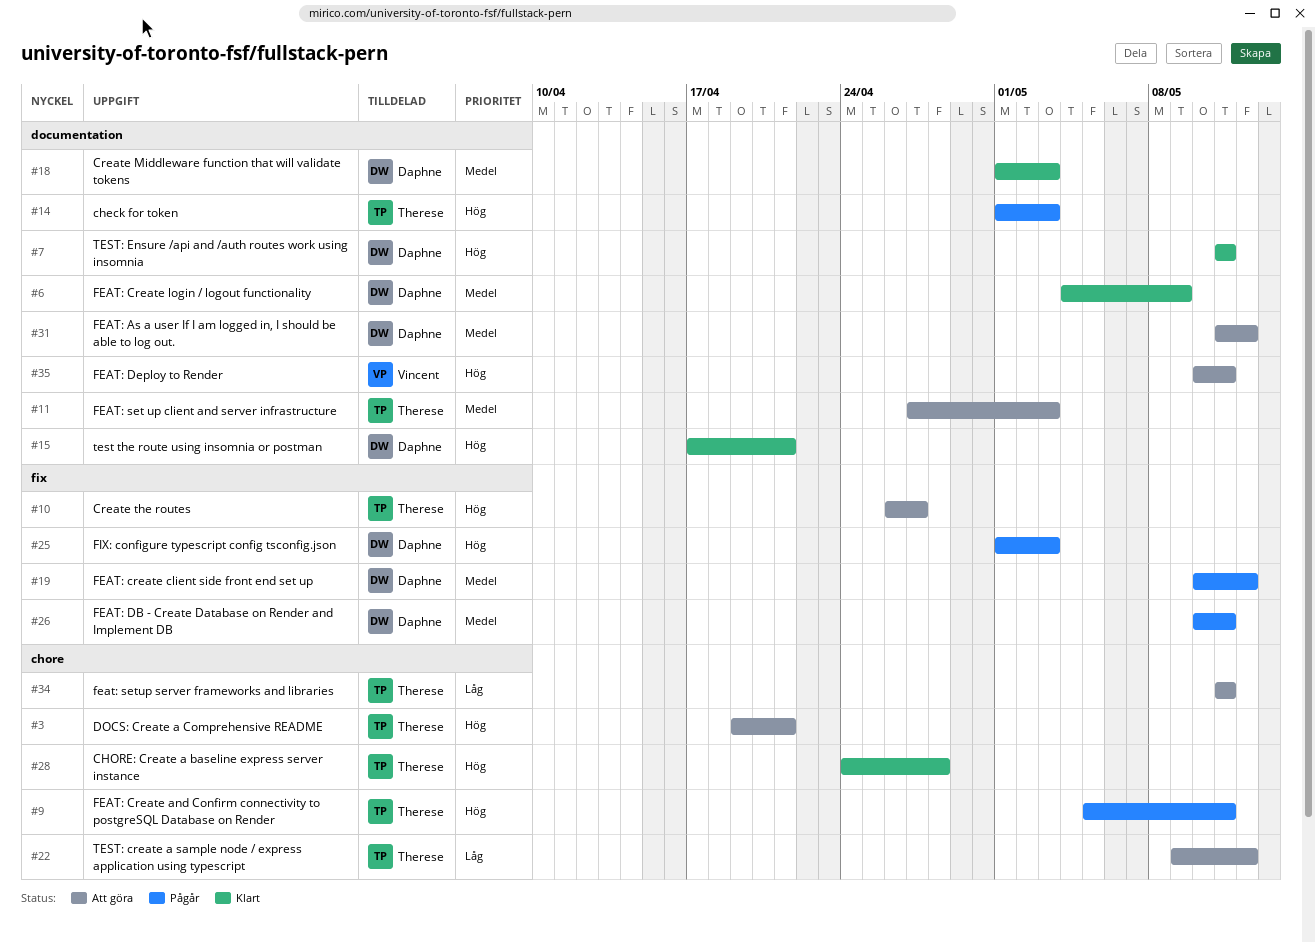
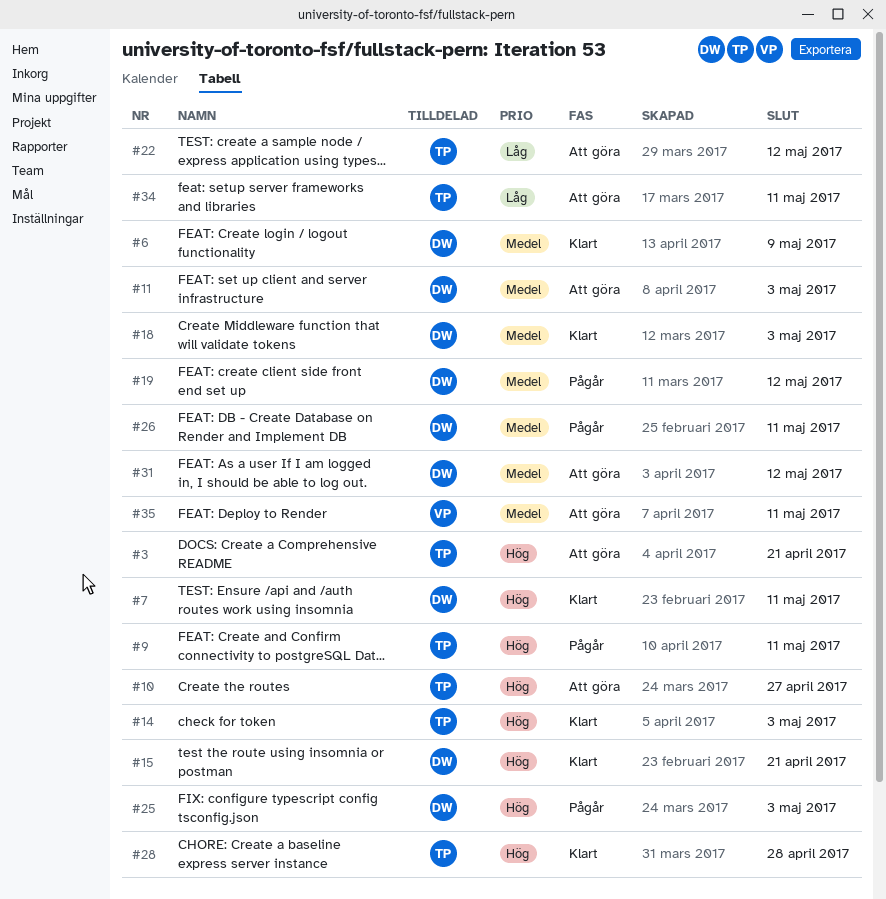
#11, owner: Therese -> Daphne
#14, status: Pågår -> Klart
#35, priority: Hög -> Medel

